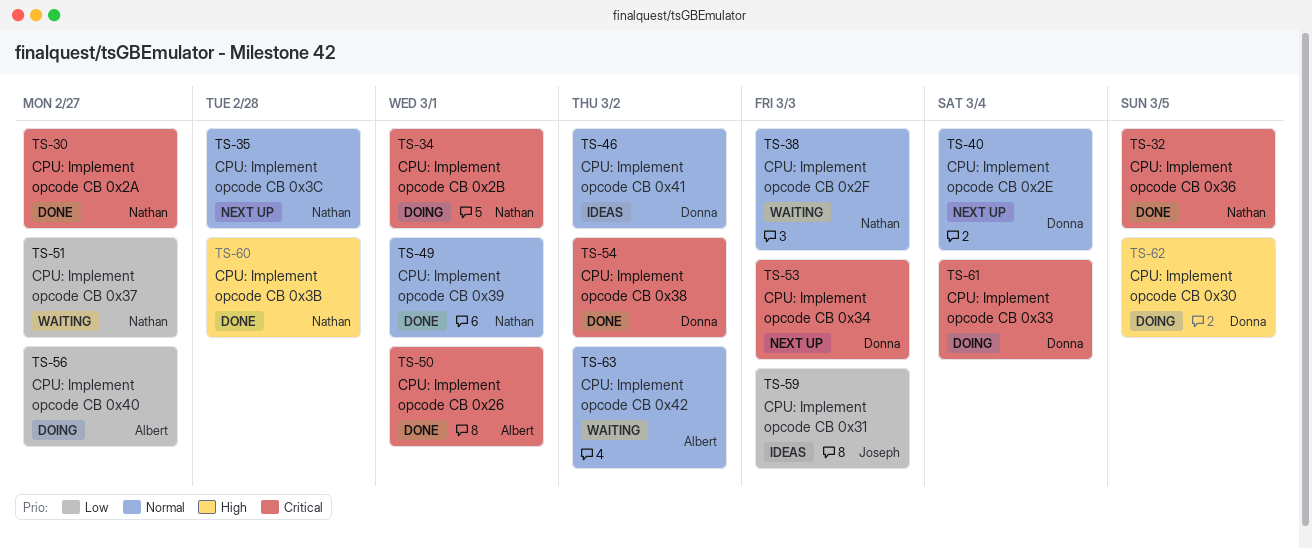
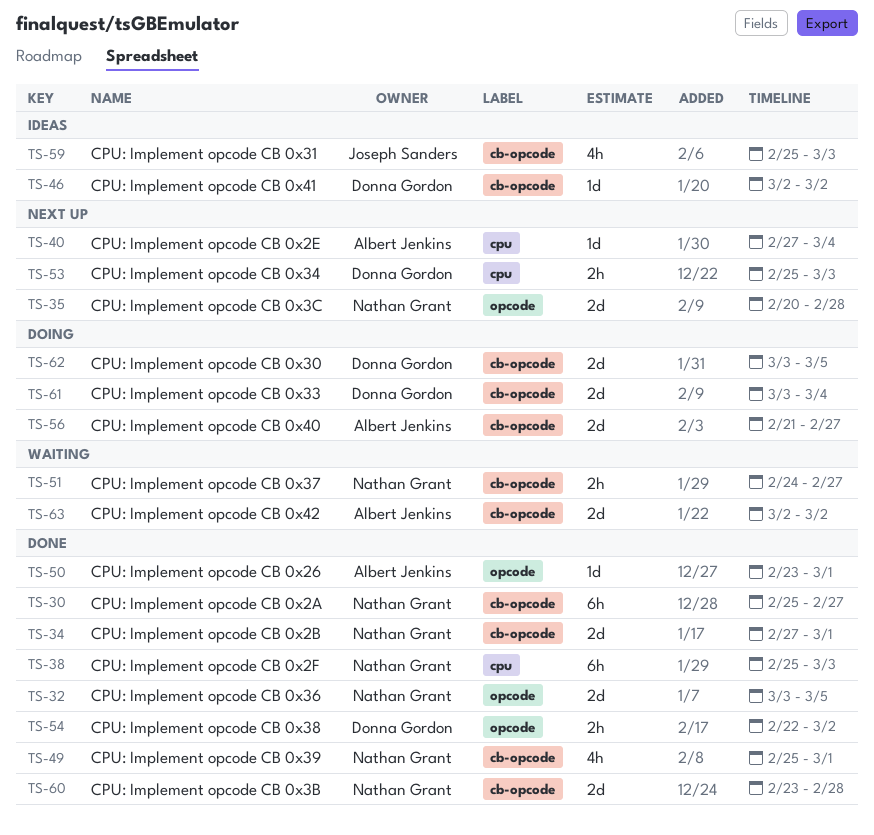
TS-34, status: Doing -> Done
TS-38, status: Waiting -> Done
TS-40, owner: Donna Gordon -> Albert Jenkins

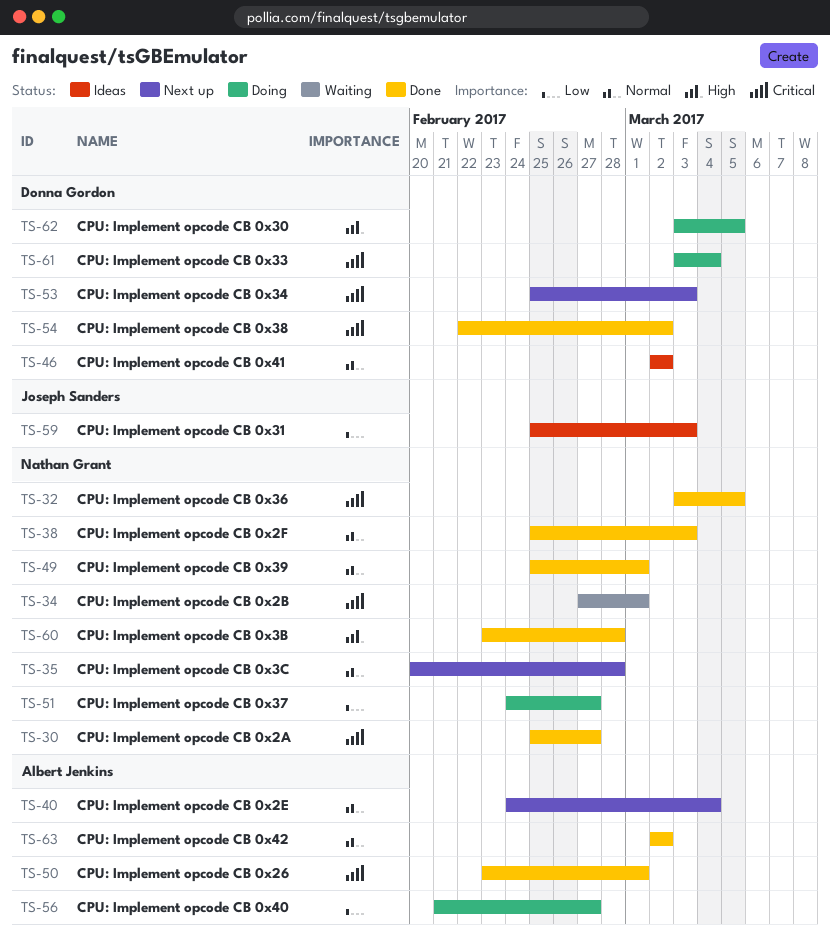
TS-34, status: Done -> Waiting
TS-40, start: Feb 27 -> Feb 24
TS-51, status: Waiting -> Doing
TS-63, status: Waiting -> Done

